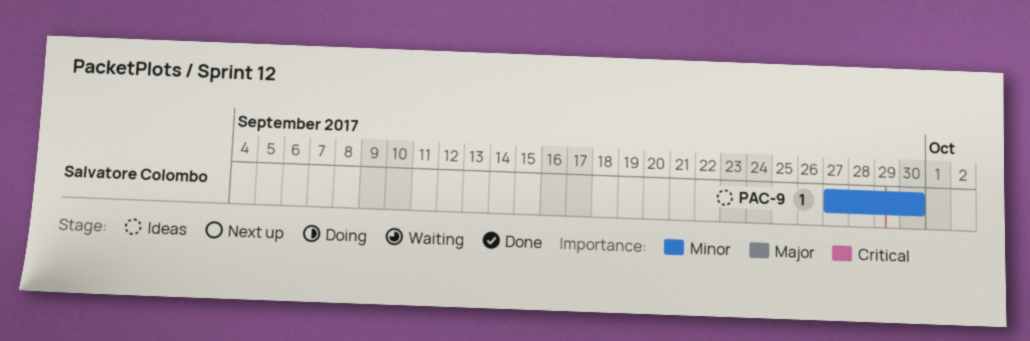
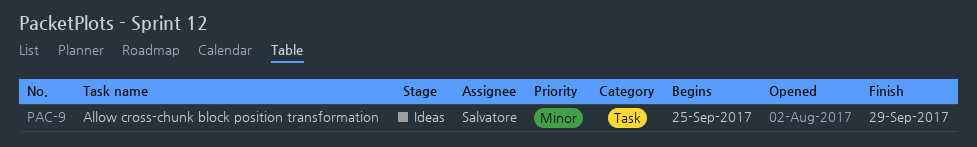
PAC-9, start: Sep 27 -> Sep 25
PAC-9, due: Sep 30 -> Sep 29

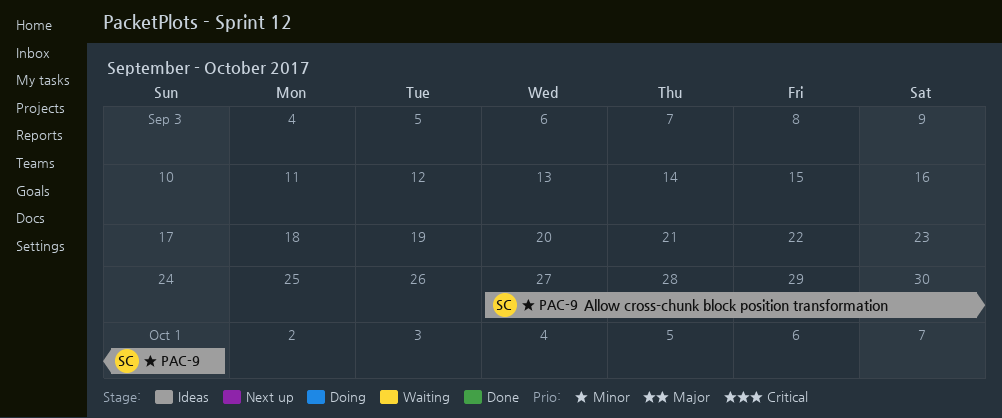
PAC-9, start: Sep 25 -> Sep 27
PAC-9, due: Sep 29 -> Oct 1

